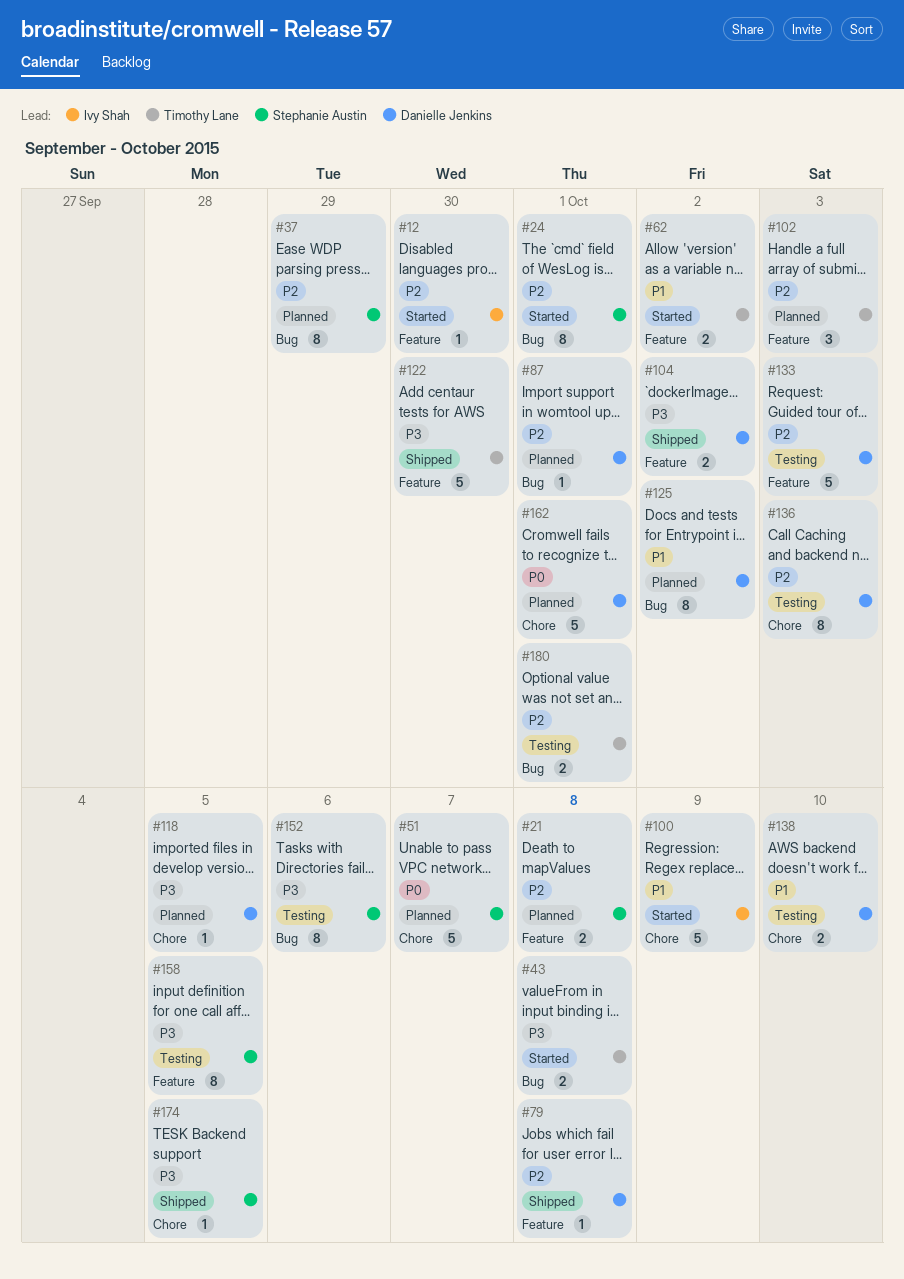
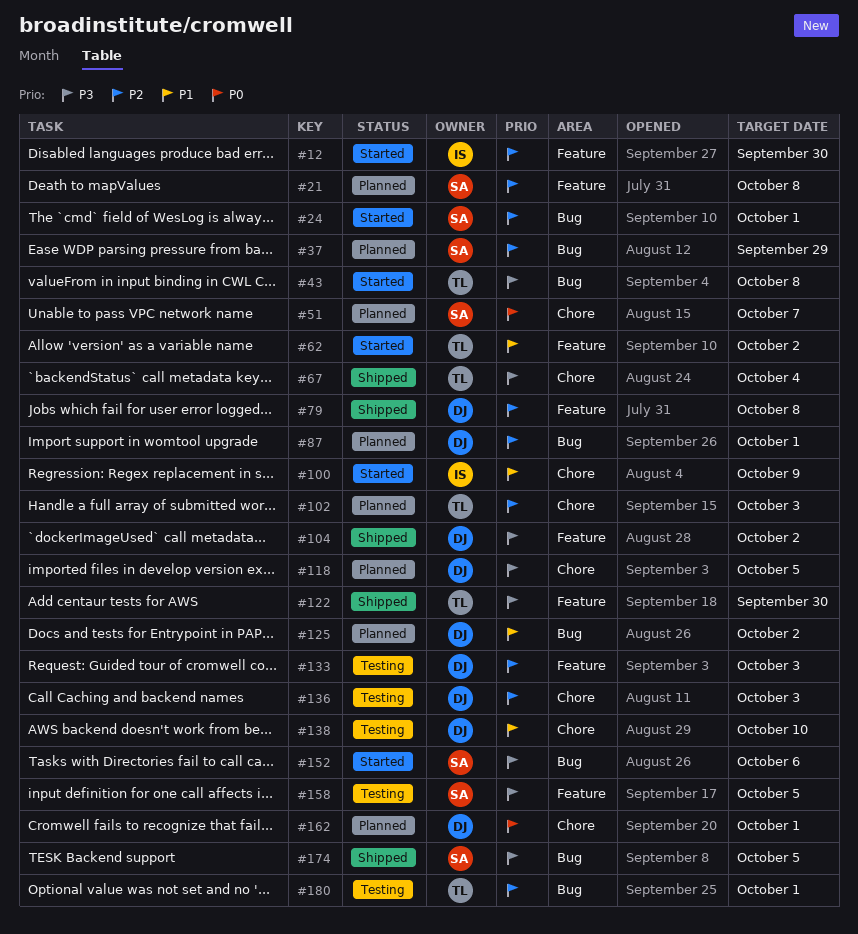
#67: none -> present
#102, label: Feature -> Chore
#152, status: Testing -> Started
#174, label: Chore -> Bug

